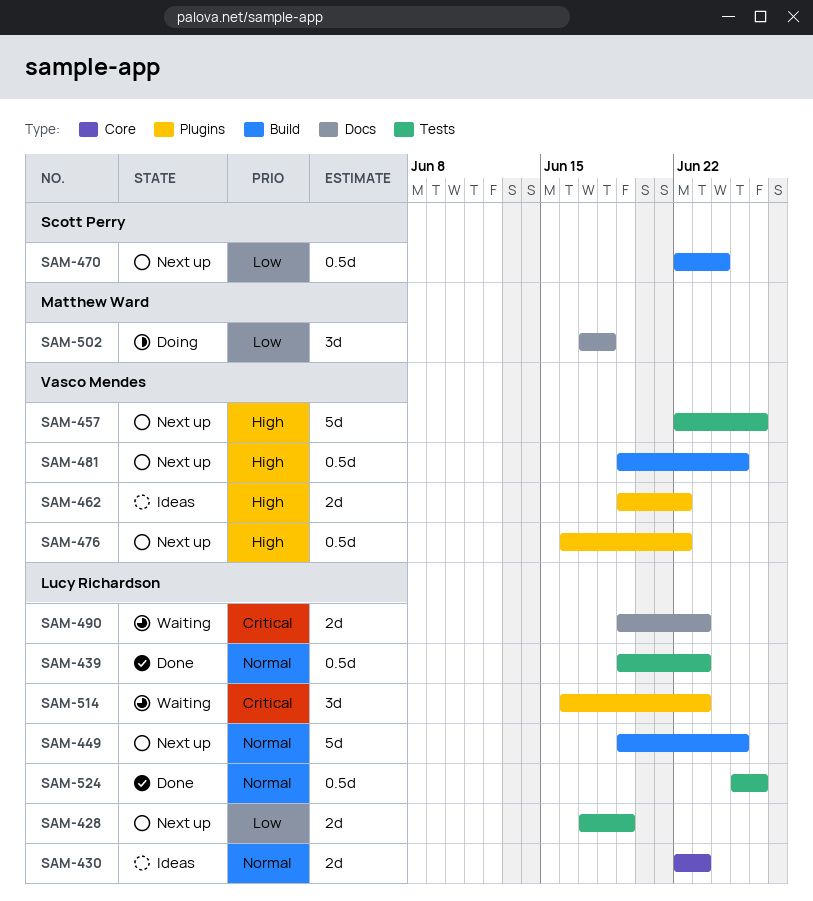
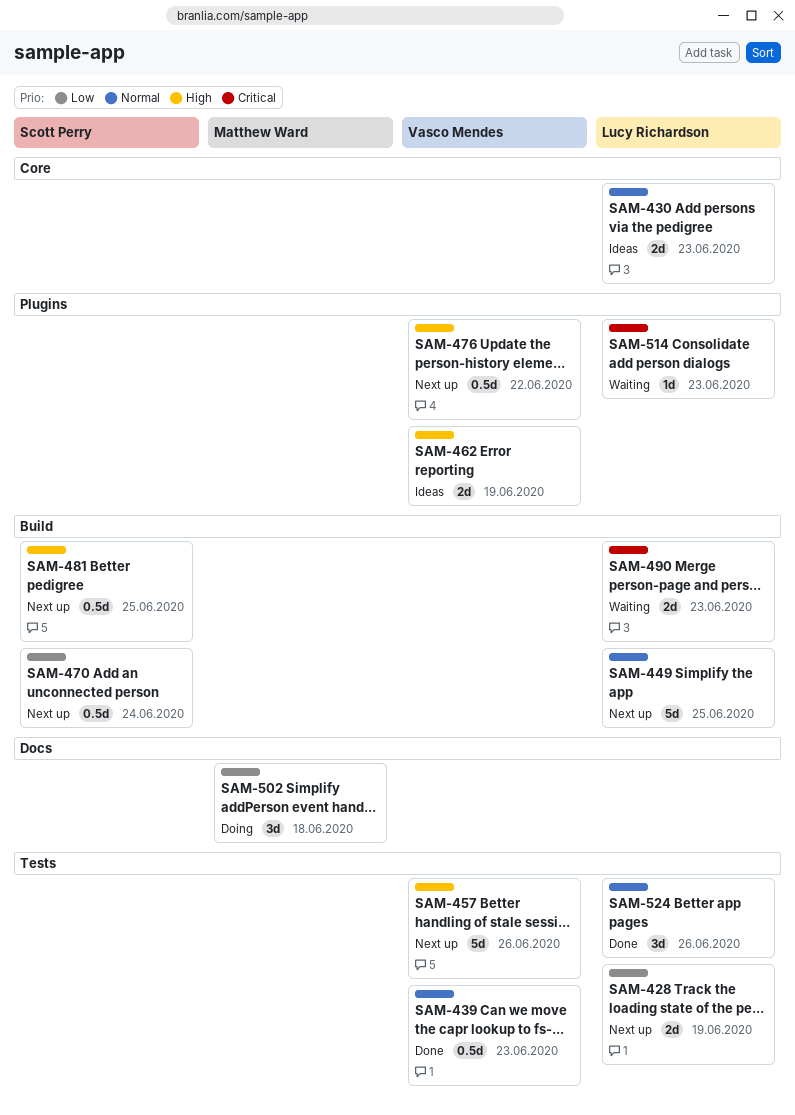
SAM-439, owner: Lucy Richardson -> Vasco Mendes
SAM-462, due: Jun 22 -> Jun 19
SAM-481, owner: Vasco Mendes -> Scott Perry
SAM-490, label: Docs -> Build
SAM-514, estimate: 3d -> 1d
SAM-524, estimate: 0.5d -> 3d

